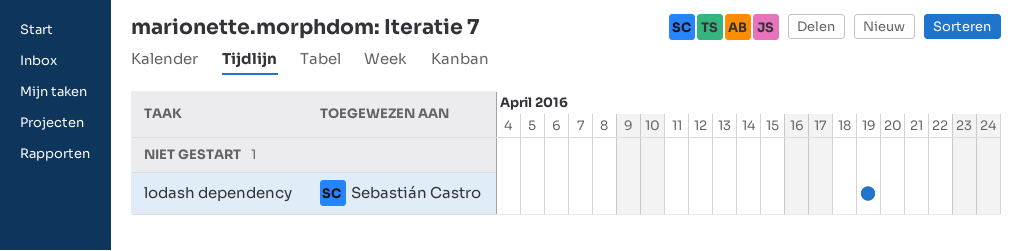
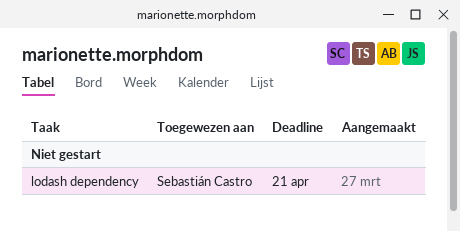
lodash dependency, due: Apr 19 -> Apr 21

